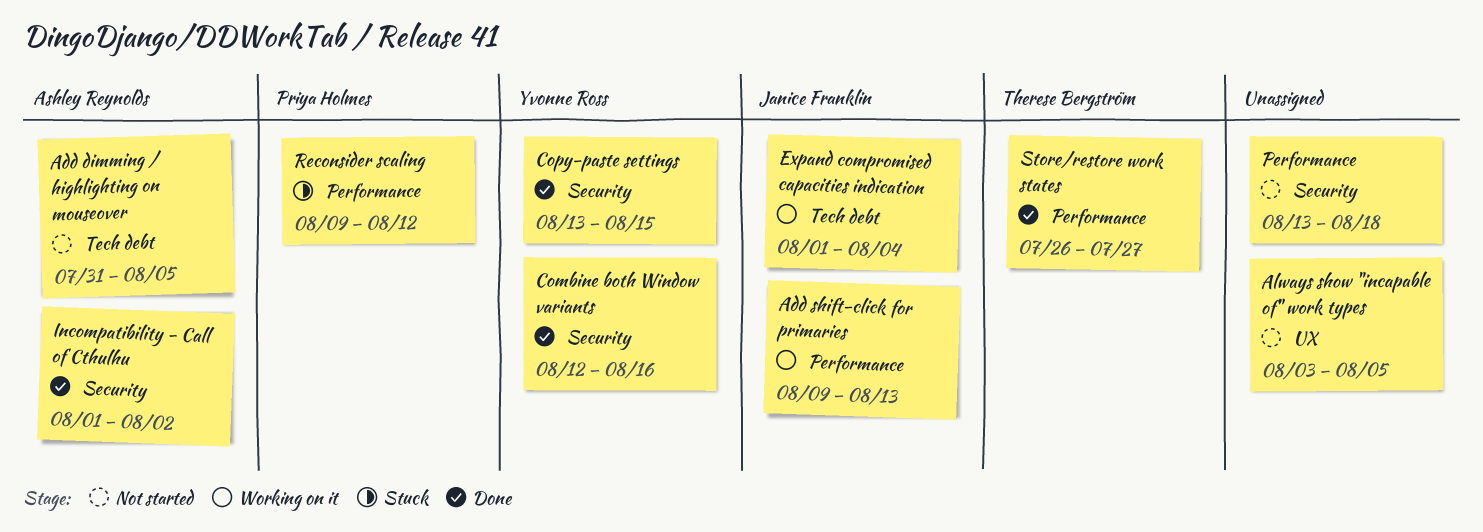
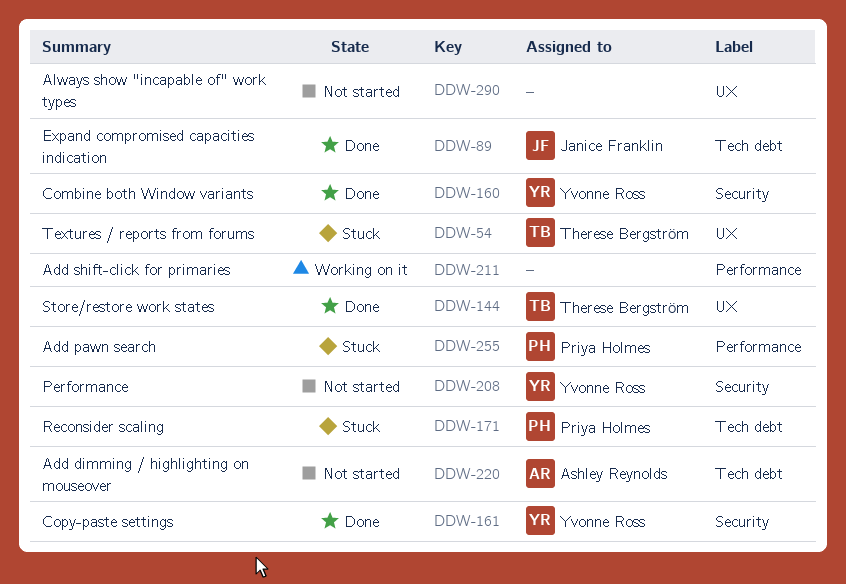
Add pawn search: none -> present
Add shift-click for primaries, owner: Janice Franklin -> none
Expand compromised capacities indication, status: Working on it -> Done
Incompatibility - Call of Cthulhu: present -> none
Performance, owner: none -> Yvonne Ross
Reconsider scaling, label: Performance -> Tech debt
Store/restore work states, label: Performance -> UX
Textures / reports from forums: none -> present

